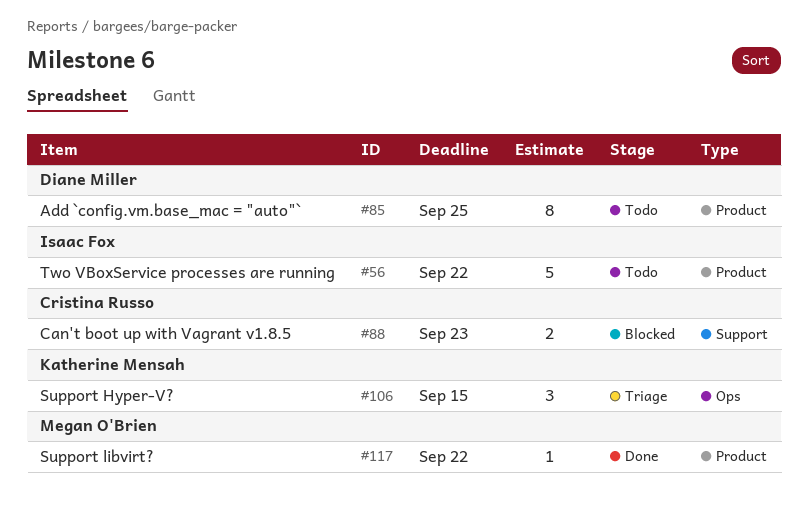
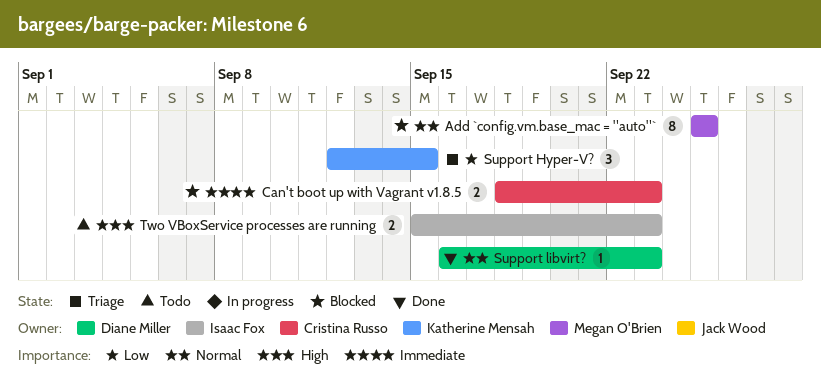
Add `config.vm.base_mac = "auto"`, status: Todo -> Blocked
Add `config.vm.base_mac = "auto"`, owner: Diane Miller -> Megan O'Brien
Support libvirt?, owner: Megan O'Brien -> Diane Miller
Support libvirt?, due: Sep 22 -> Sep 23
Two VBoxService processes are running, estimate: 5 -> 2
Two VBoxService processes are running, due: Sep 22 -> Sep 23

